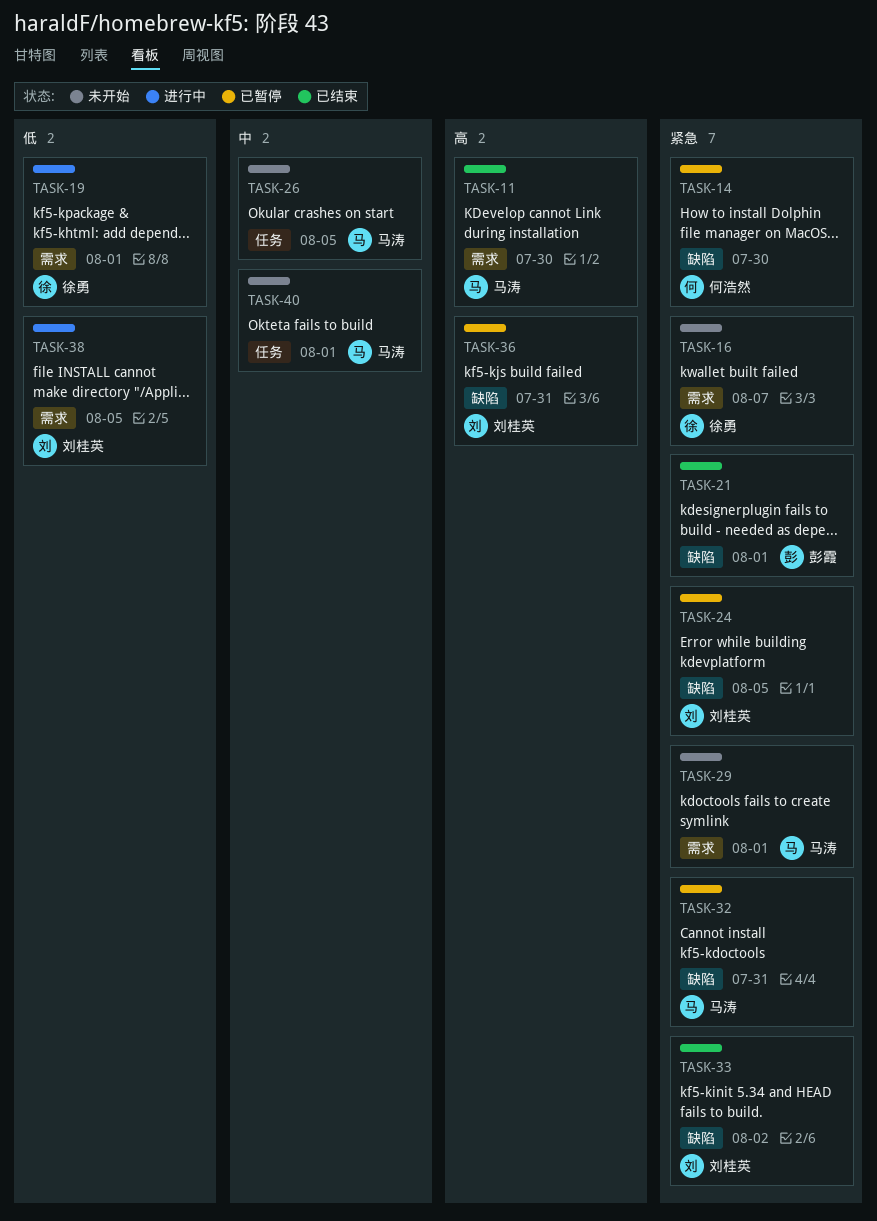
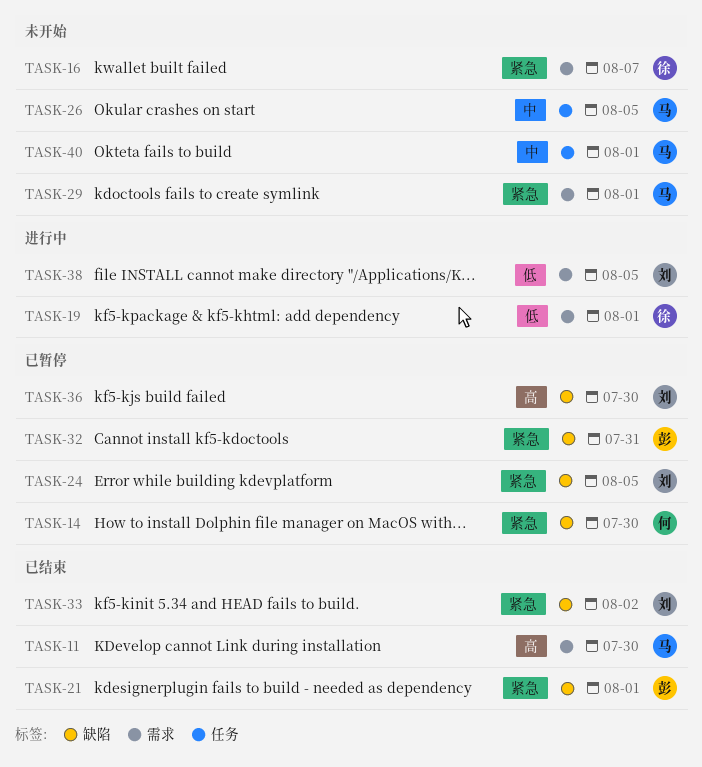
TASK-32, owner: 马涛 -> 彭霞
TASK-36, due: Jul 31 -> Jul 30

